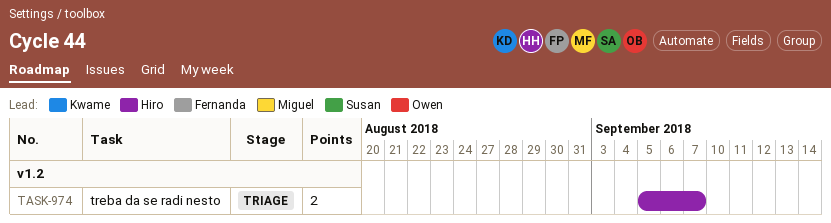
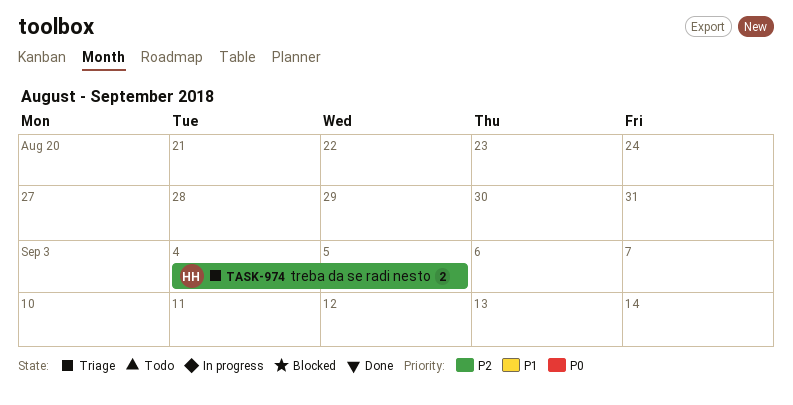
TASK-974, start: Sep 5 -> Sep 4
TASK-974, due: Sep 7 -> Sep 5

